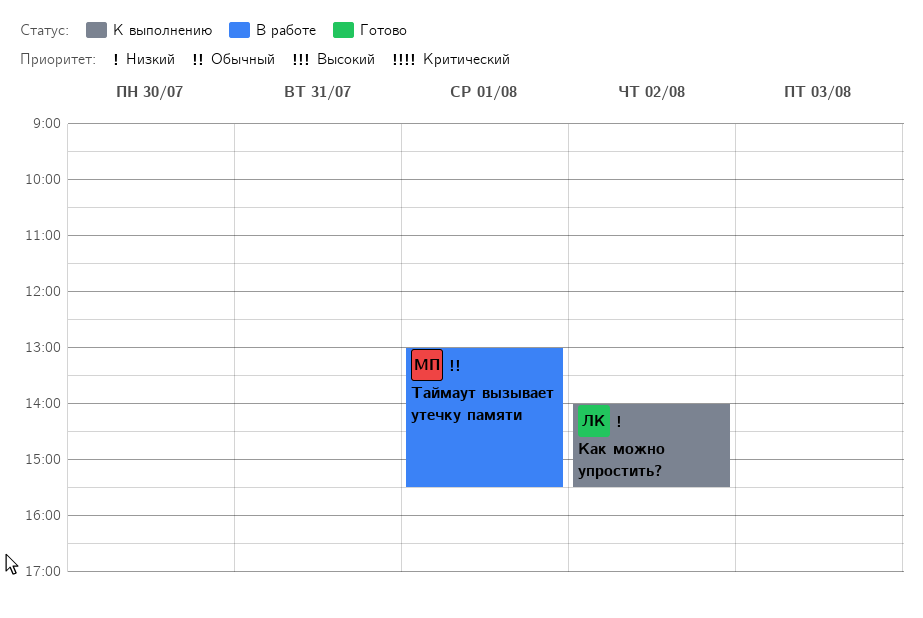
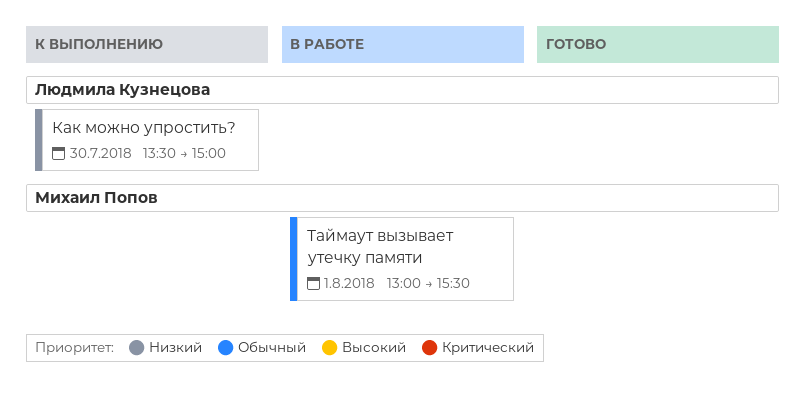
Как можно упростить?, day: Aug 2 -> Jul 30
Как можно упростить?, begins: 14:00 -> 13:30
Как можно упростить?, ends: 15:30 -> 15:00

